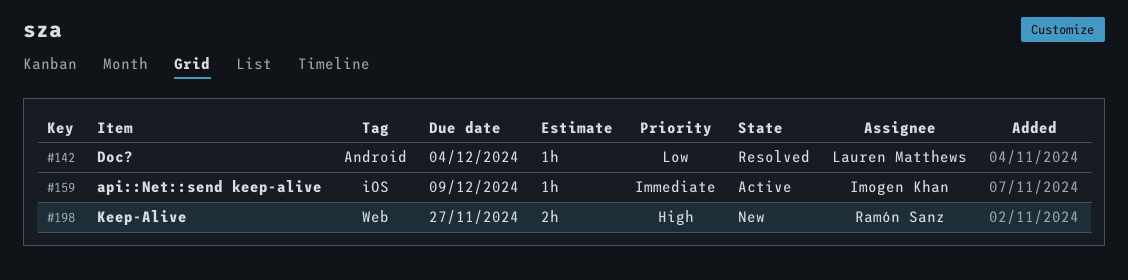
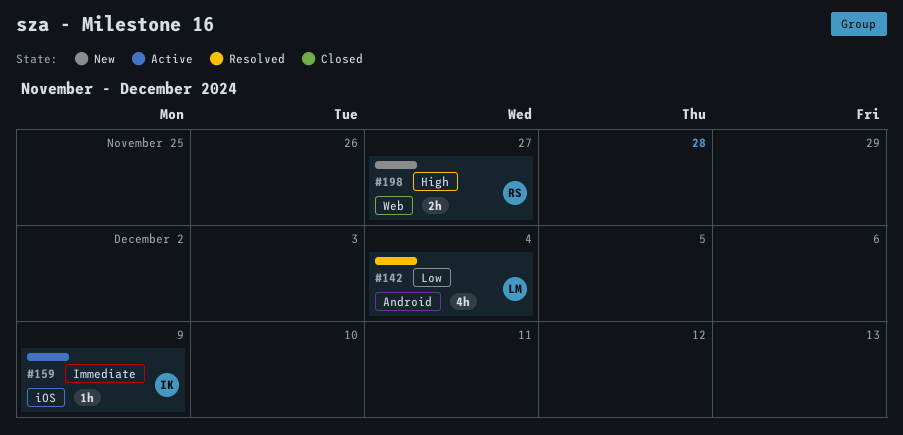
#142, estimate: 1h -> 4h

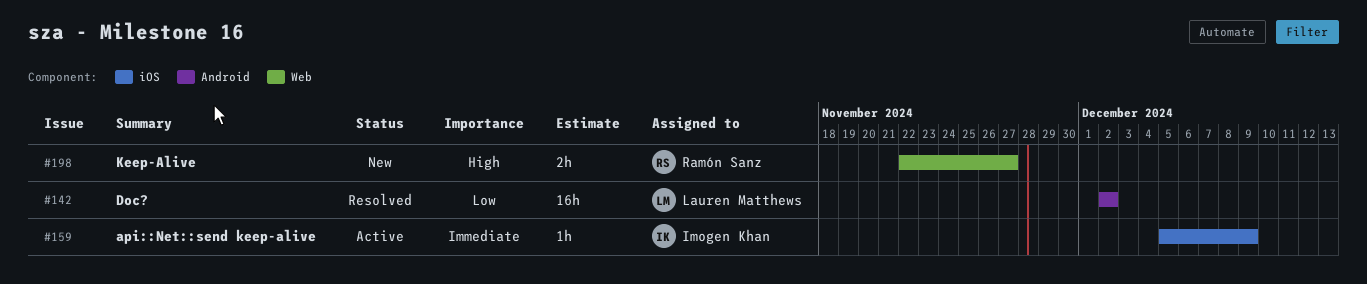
#142, estimate: 4h -> 16h
#142, due: Dec 4 -> Dec 2

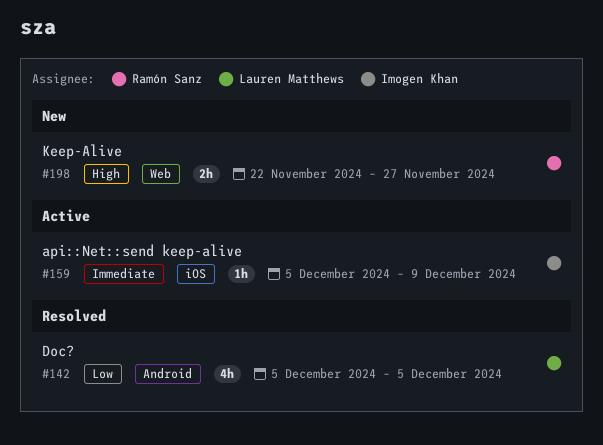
#142, estimate: 16h -> 4h
#142, start: Dec 2 -> Dec 5
#142, due: Dec 2 -> Dec 5

